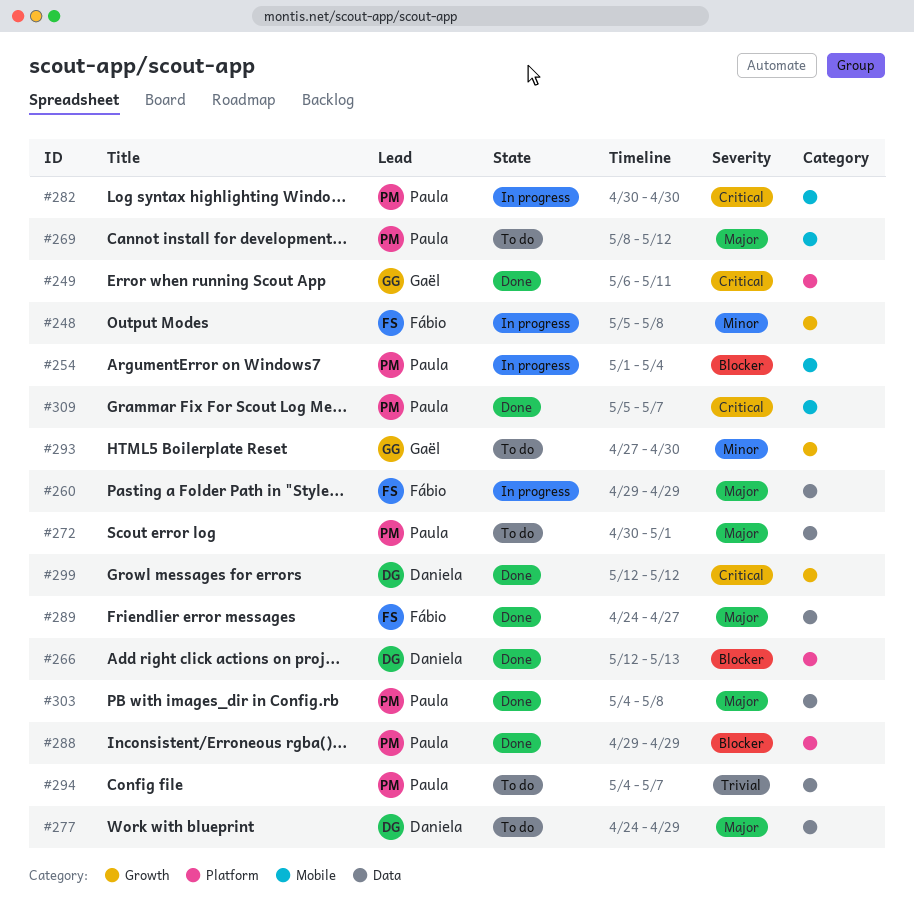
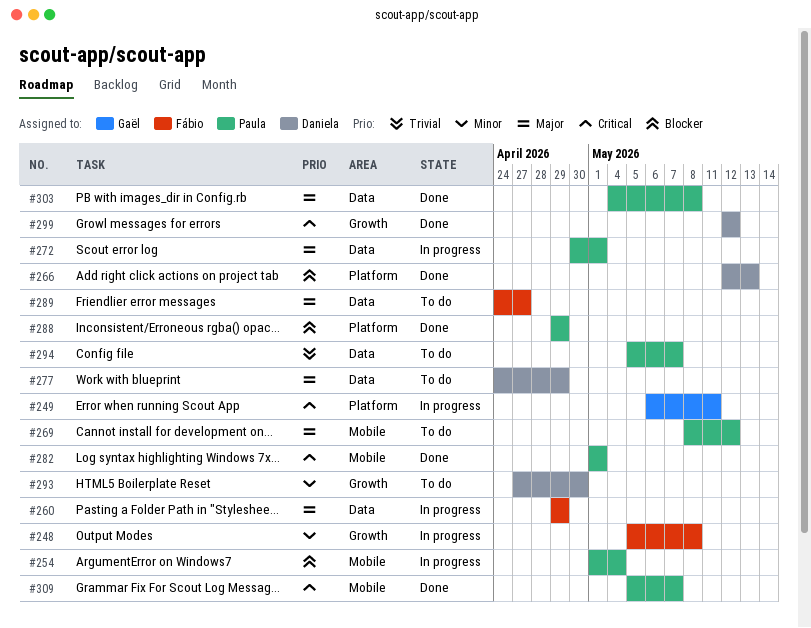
#249, status: Done -> In progress
#272, status: To do -> In progress
#282, status: In progress -> Done
#282, start: Apr 30 -> May 1
#282, due: Apr 30 -> May 1
#289, status: Done -> To do
#293, owner: Gaël -> Daniela
#294, start: May 4 -> May 5

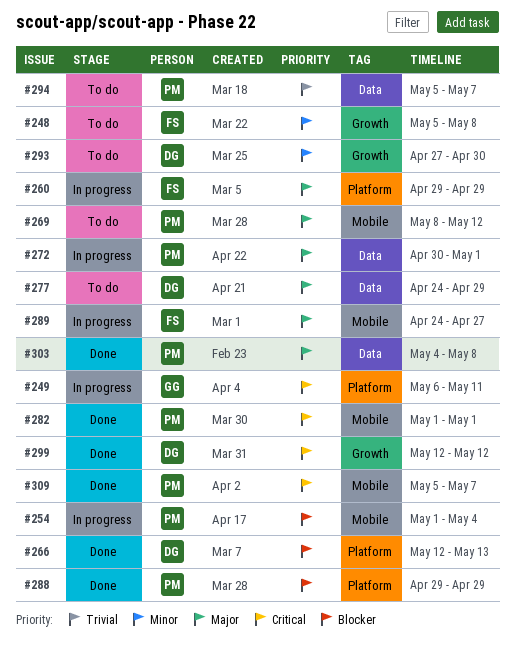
#248, status: In progress -> To do
#260, label: Data -> Platform
#289, status: To do -> In progress
#289, label: Data -> Mobile

